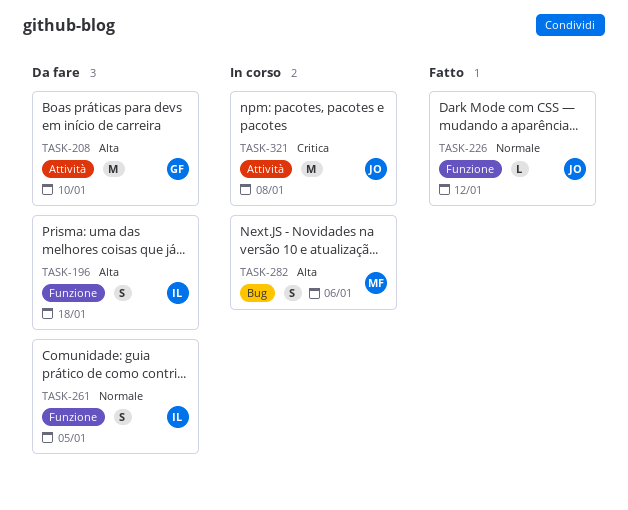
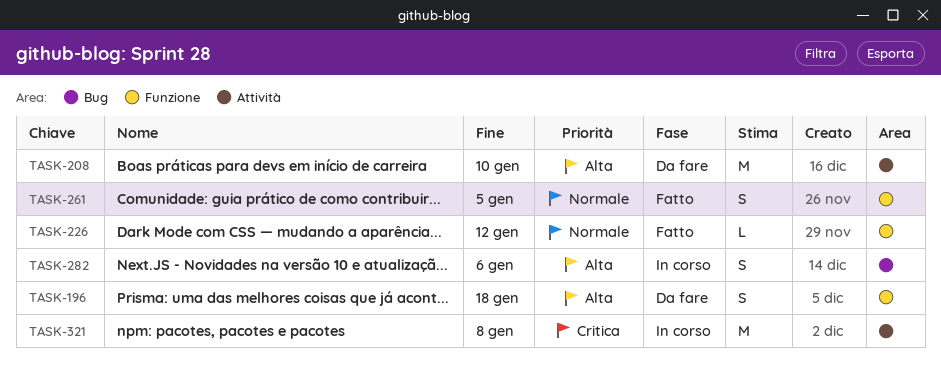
TASK-261, status: Da fare -> Fatto

